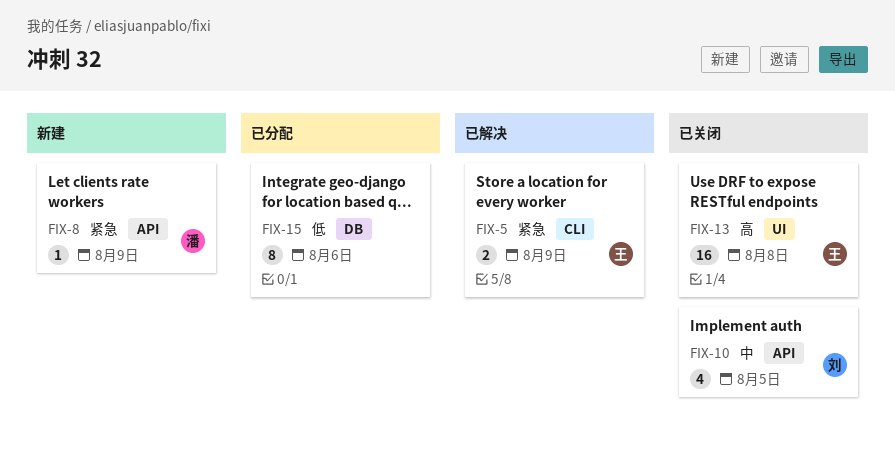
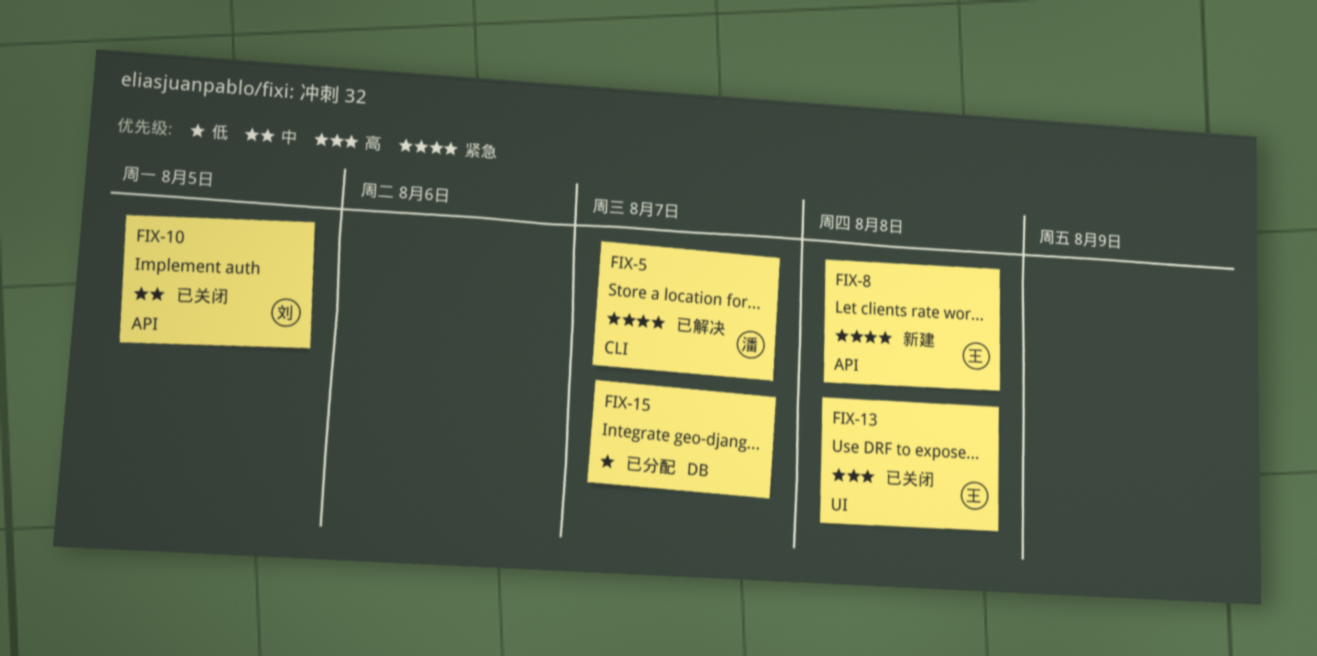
FIX-5, owner: 王 -> 潘
FIX-5, due: Aug 9 -> Aug 7
FIX-8, owner: 潘 -> 王
FIX-8, due: Aug 9 -> Aug 8
FIX-15, due: Aug 6 -> Aug 7

